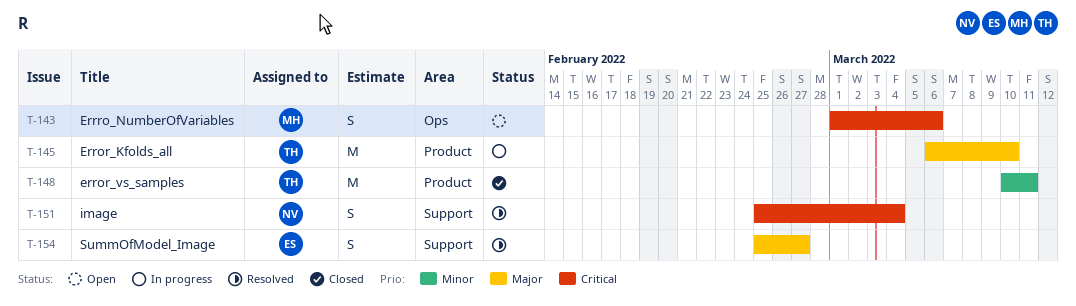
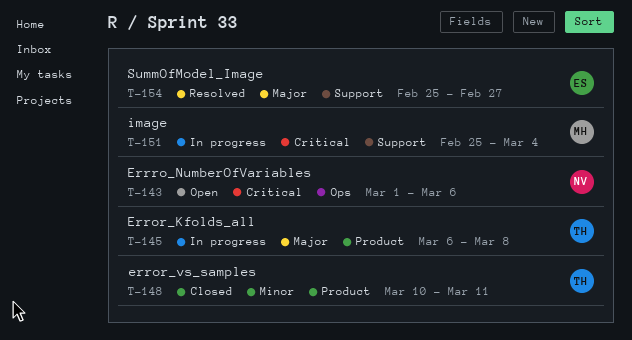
T-143, owner: MH -> NV
T-145, due: Mar 10 -> Mar 8
T-151, status: Resolved -> In progress
T-151, owner: NV -> MH

